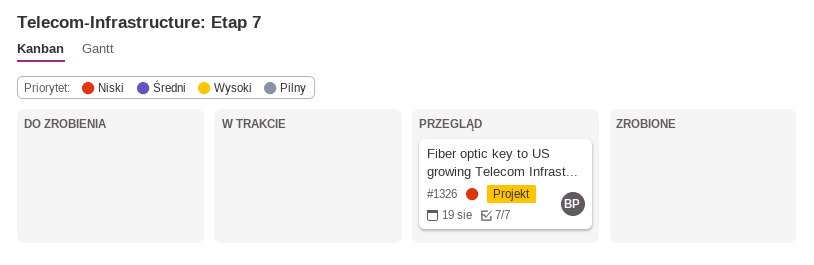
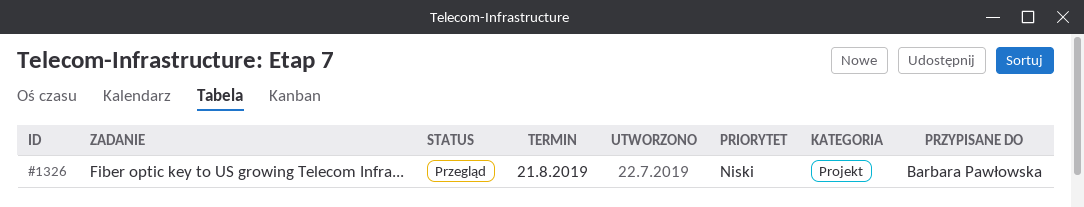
#1326, due: Aug 19 -> Aug 21

